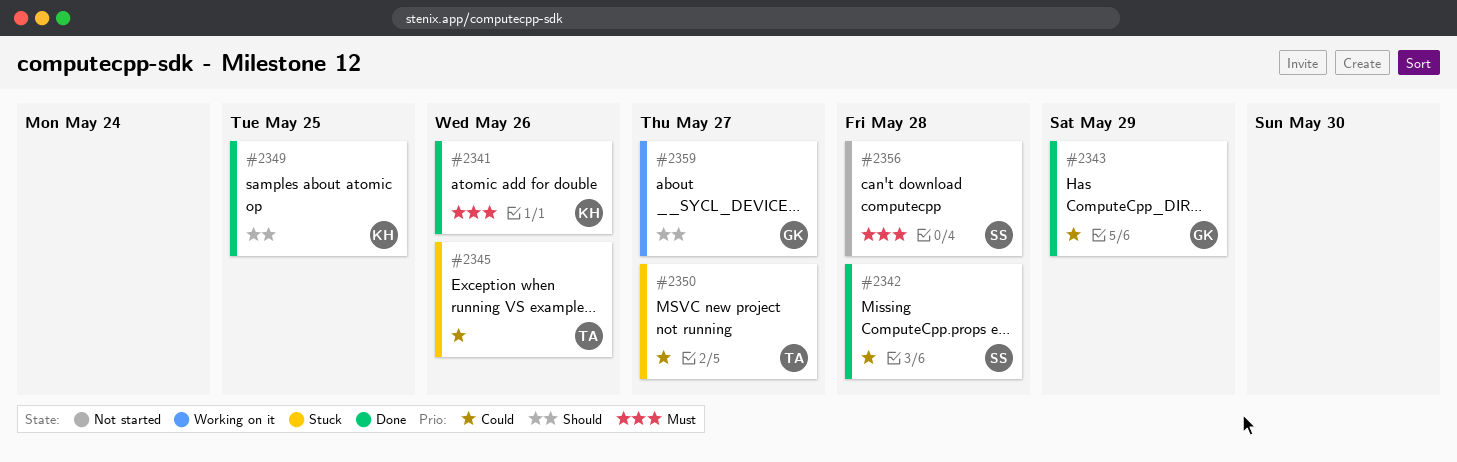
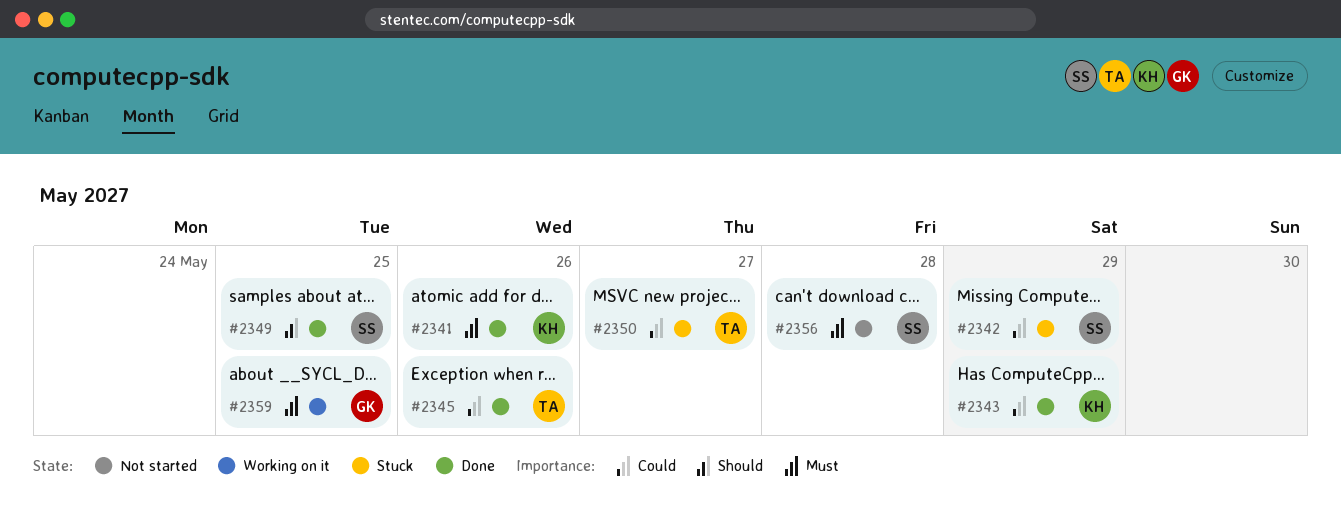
#2342, status: Done -> Stuck
#2342, due: May 28 -> May 29
#2343, owner: GK -> KH
#2345, status: Stuck -> Done
#2349, owner: KH -> SS
#2359, priority: Should -> Must
#2359, due: May 27 -> May 25

